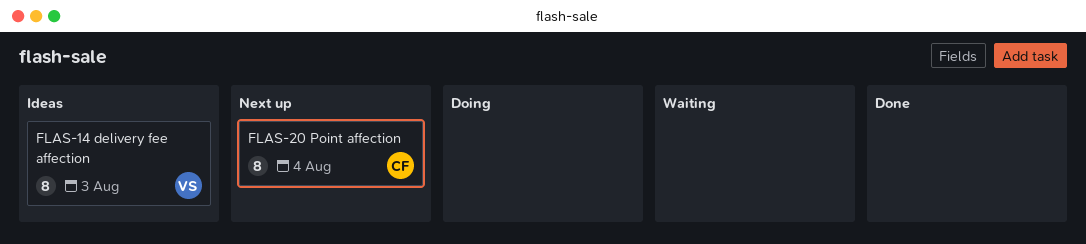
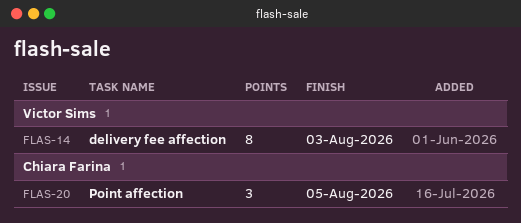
FLAS-20, estimate: 8 -> 3
FLAS-20, due: Aug 4 -> Aug 5

